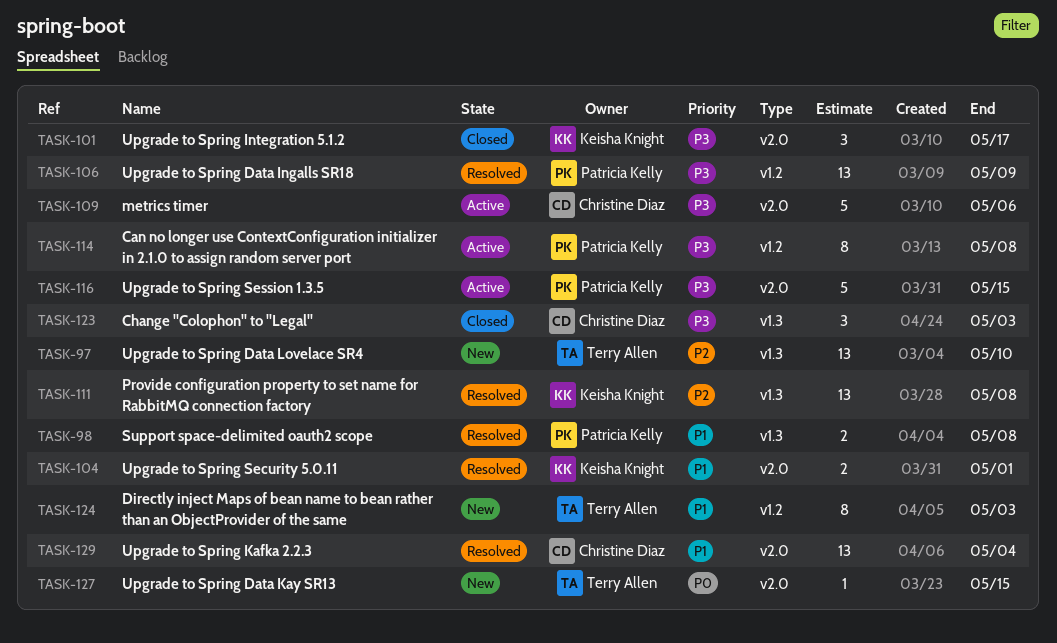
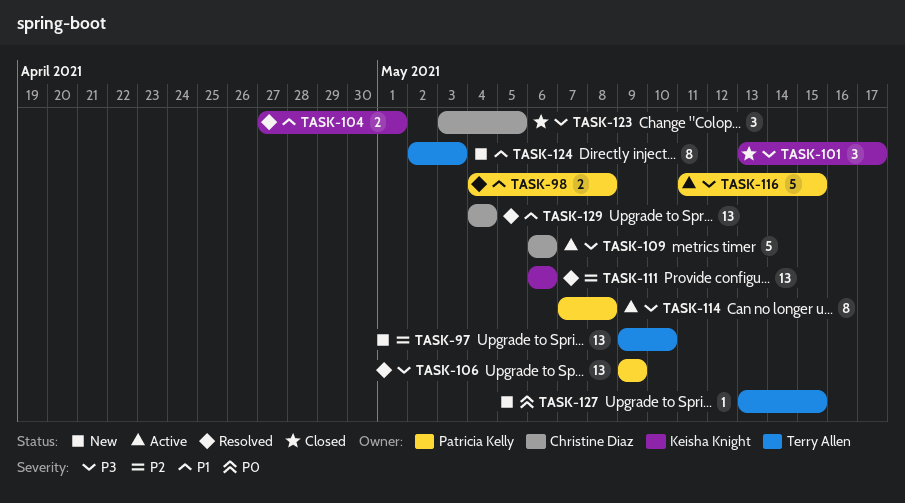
TASK-111, due: May 8 -> May 6
TASK-123, due: May 3 -> May 5

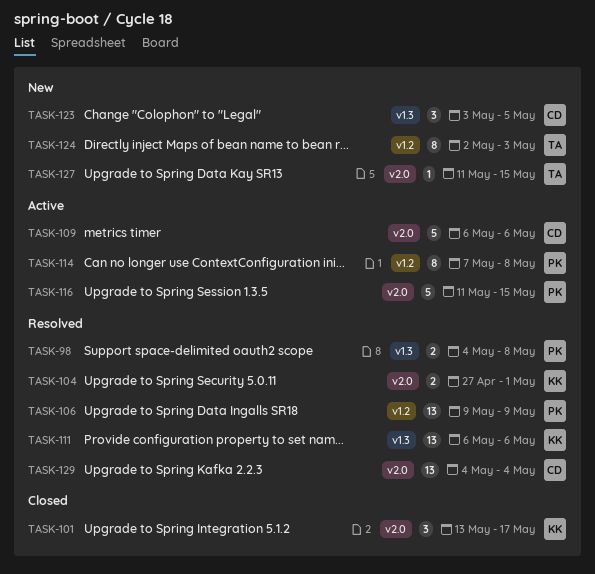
TASK-97: present -> none
TASK-123, status: Closed -> New
TASK-127, start: May 13 -> May 11

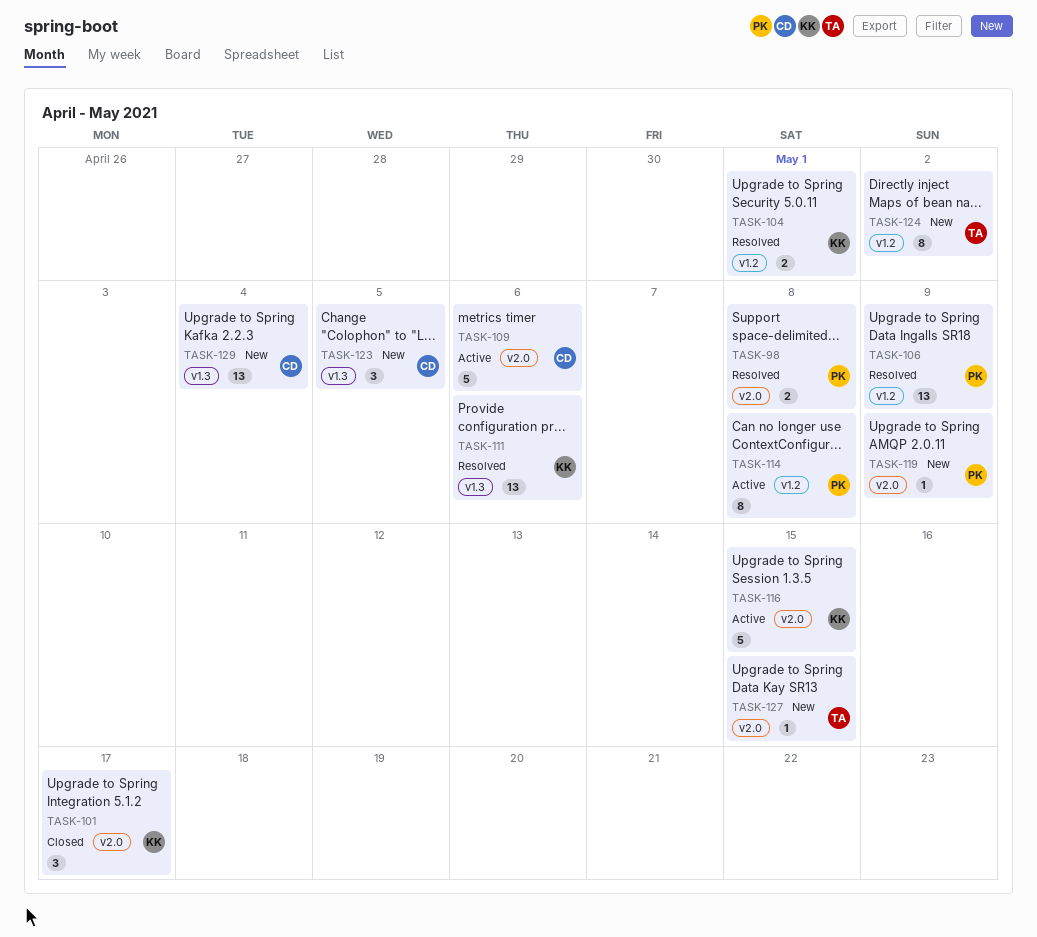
TASK-98, label: v1.3 -> v2.0
TASK-104, label: v2.0 -> v1.2
TASK-116, owner: PK -> KK
TASK-119: none -> present
TASK-124, due: May 3 -> May 2
TASK-129, status: Resolved -> New
TASK-129, label: v2.0 -> v1.3

